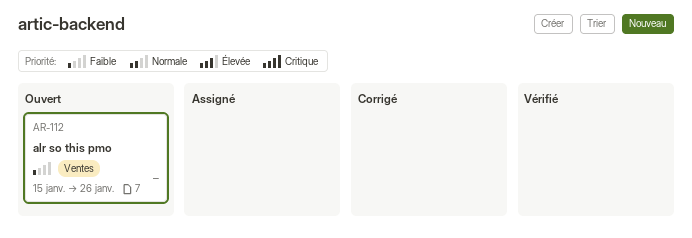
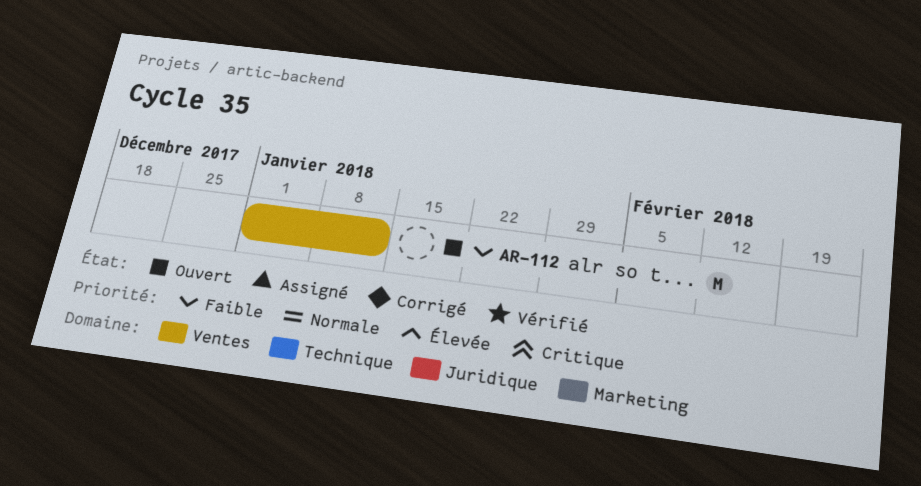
AR-112, start: Jan 15 -> Jan 1
AR-112, due: Jan 26 -> Jan 12

